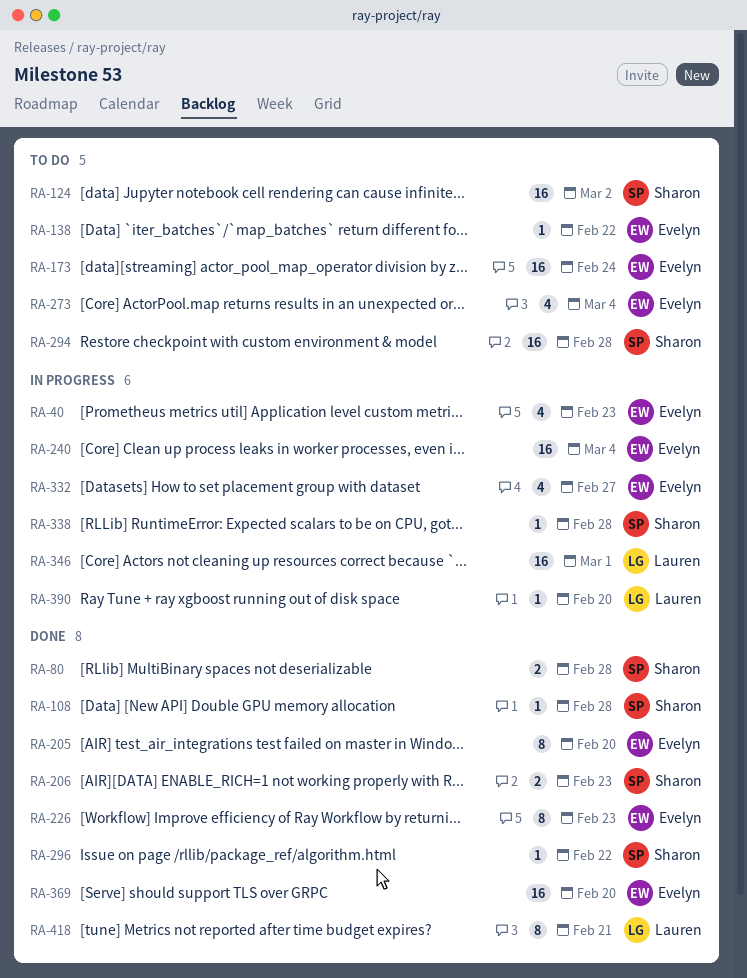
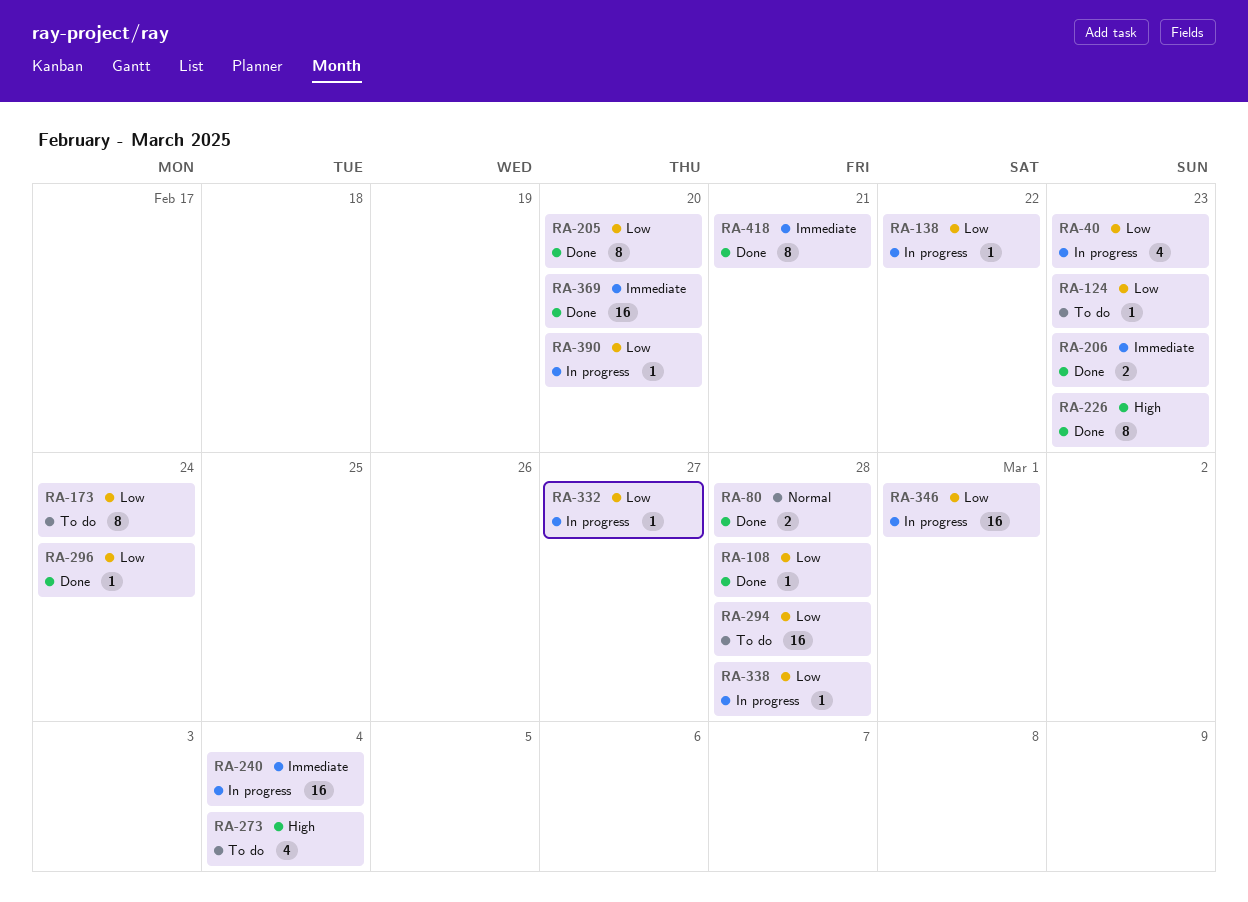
RA-124, estimate: 16 -> 1
RA-124, due: Mar 2 -> Feb 23
RA-138, status: To do -> In progress
RA-173, estimate: 16 -> 8
RA-296, due: Feb 22 -> Feb 24
RA-332, estimate: 4 -> 1

